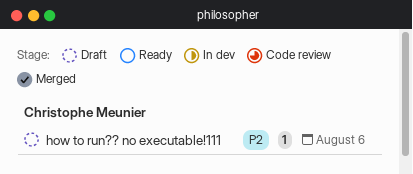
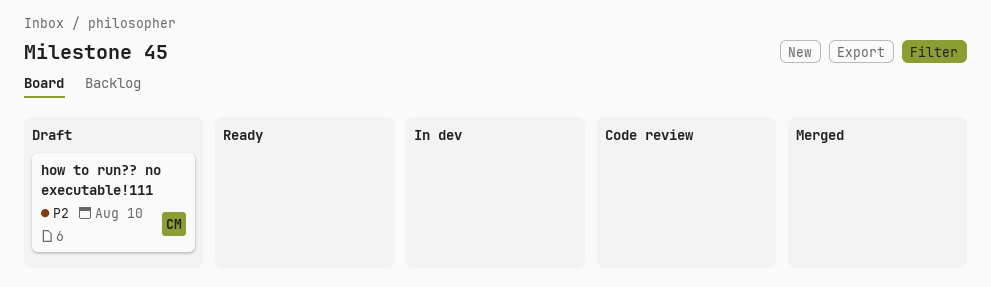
how to run?? no executable!111, due: Aug 6 -> Aug 10

